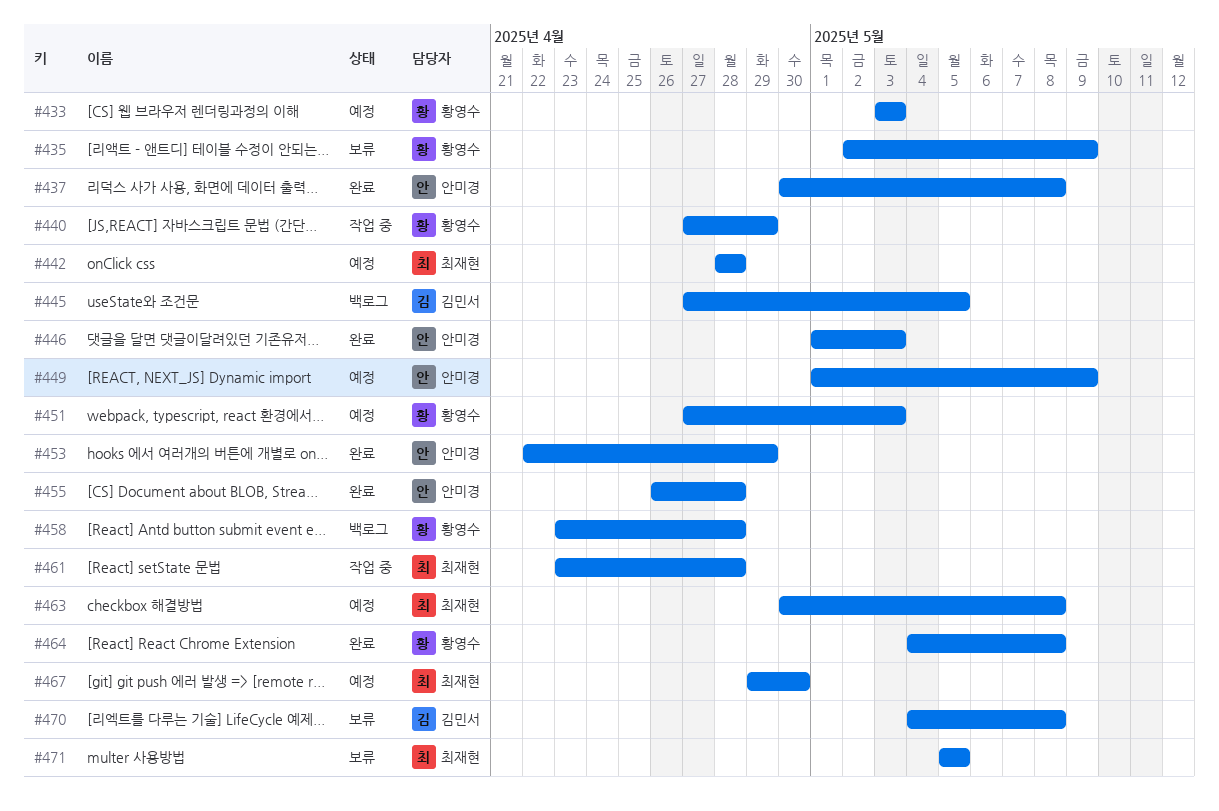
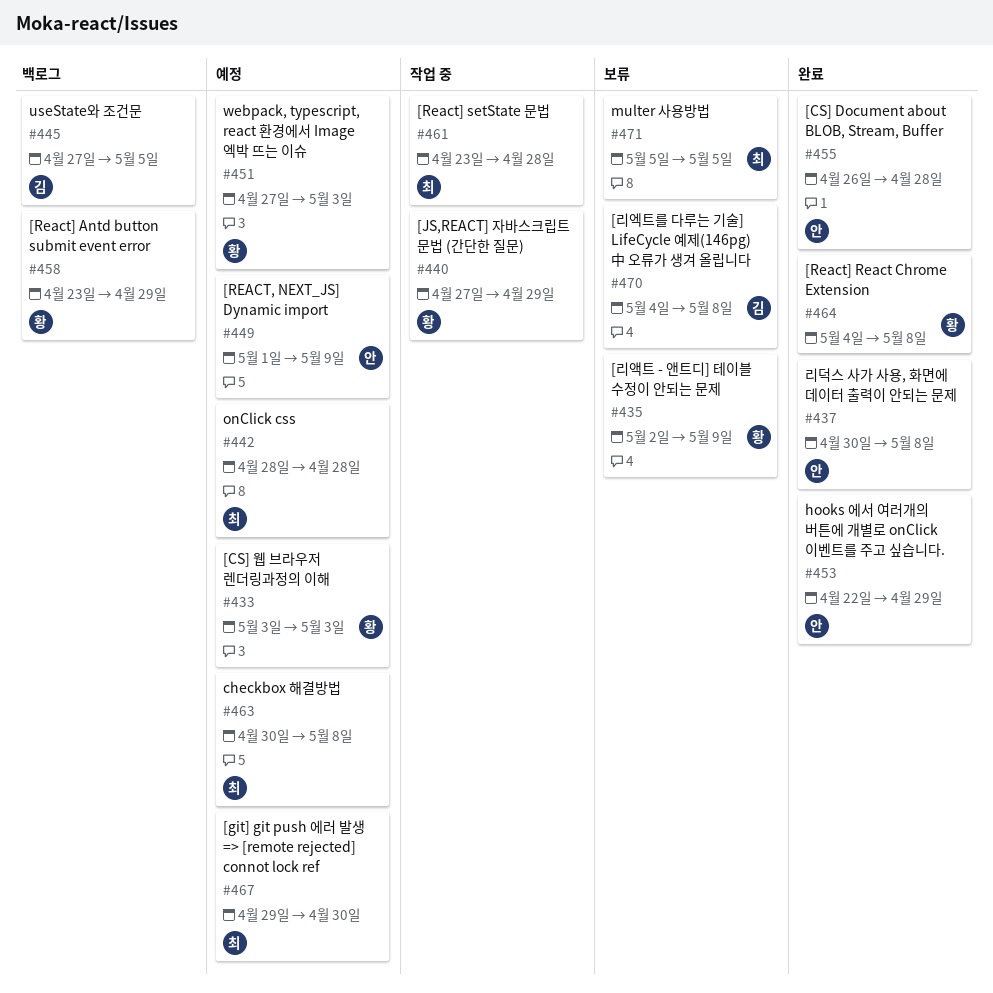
#446: present -> none
#458, due: Apr 28 -> Apr 29

